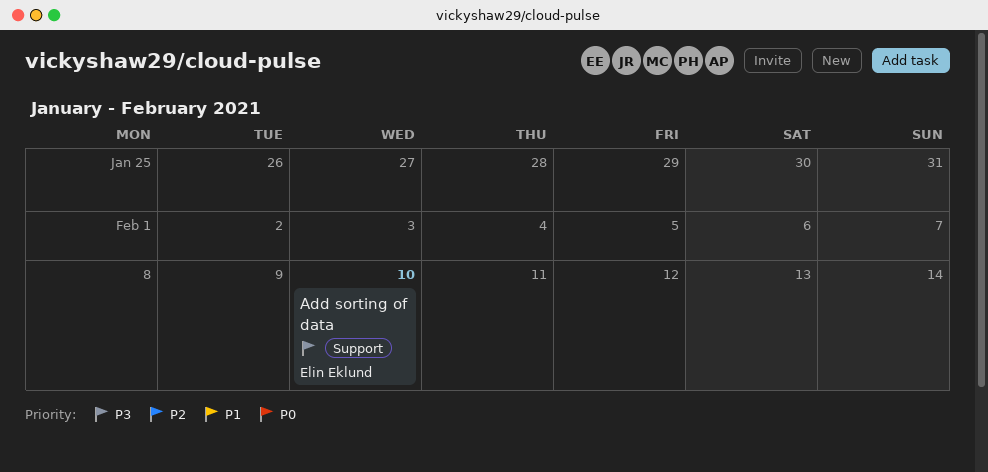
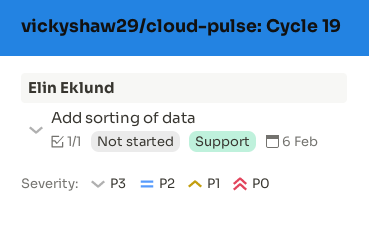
Add sorting of data, due: Feb 10 -> Feb 6

